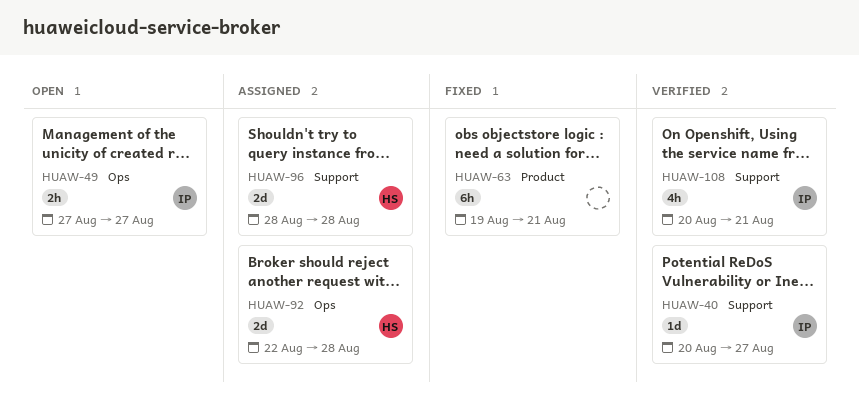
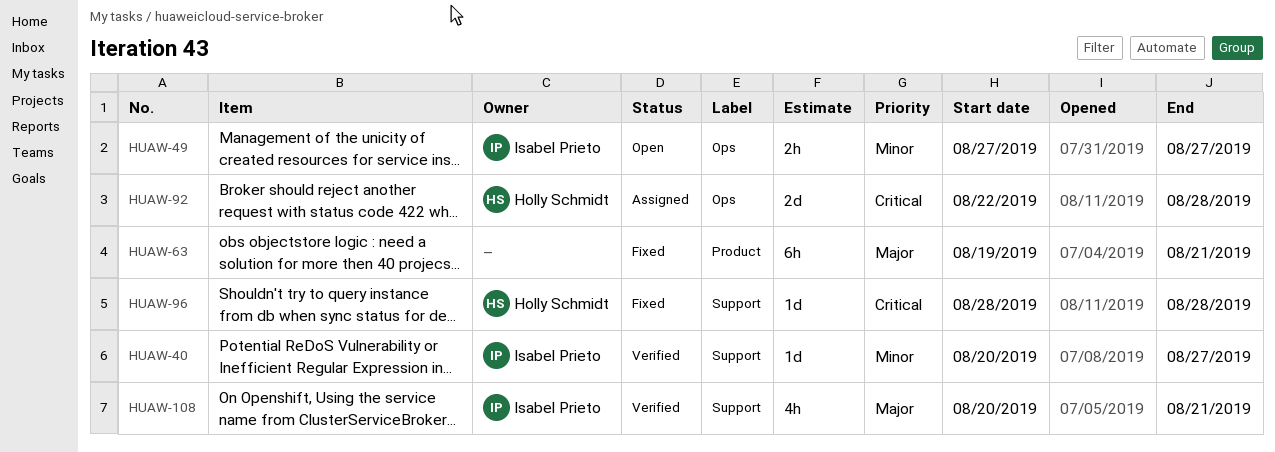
HUAW-96, status: Assigned -> Fixed
HUAW-96, estimate: 2d -> 1d

